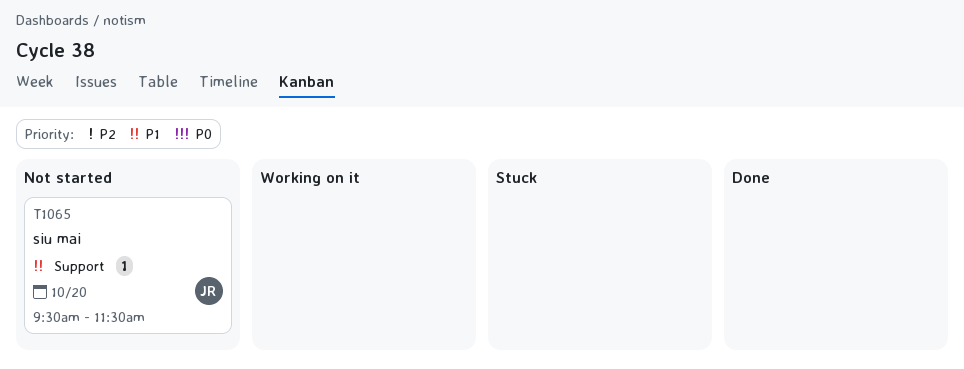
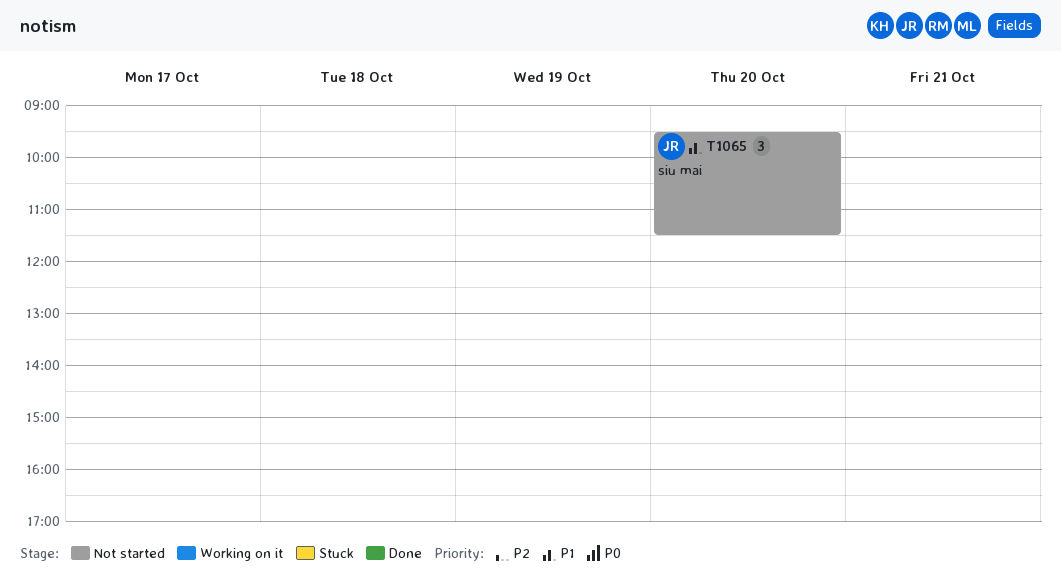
T1065, estimate: 1 -> 3

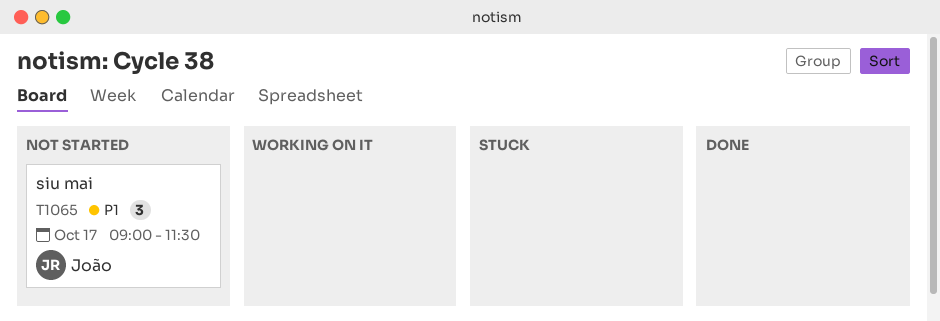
T1065, day: Oct 20 -> Oct 17
T1065, begins: 09:30 -> 09:00

